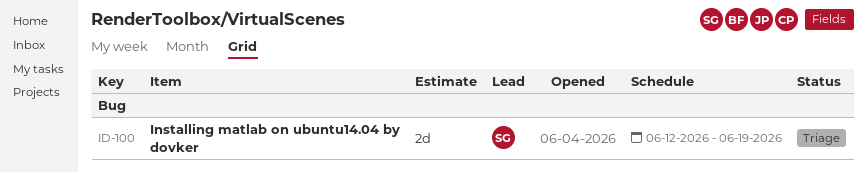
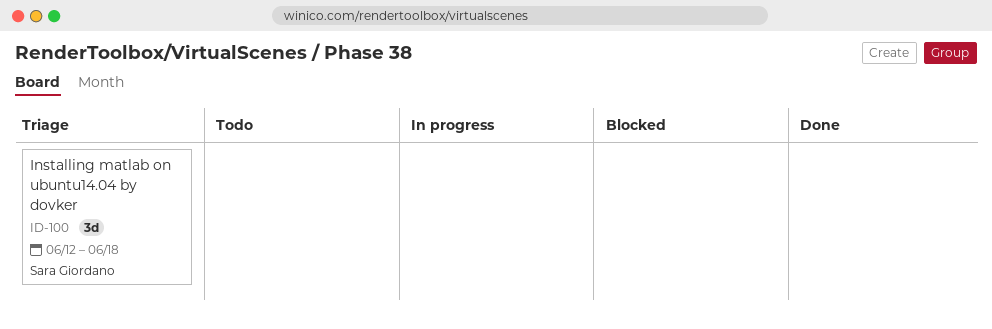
ID-100, estimate: 2d -> 3d
ID-100, due: Jun 19 -> Jun 18

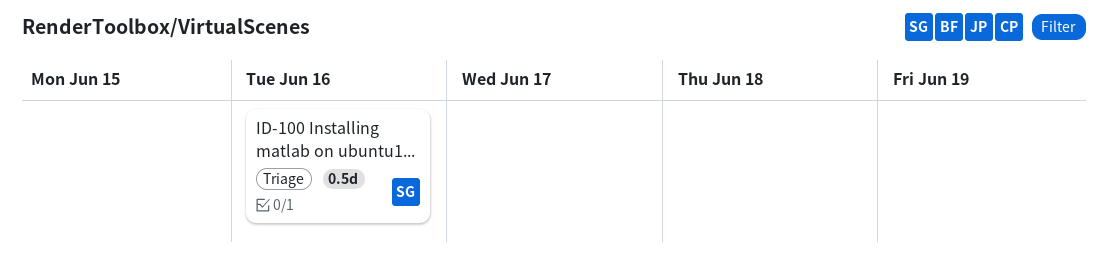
ID-100, estimate: 3d -> 0.5d
ID-100, due: Jun 18 -> Jun 16

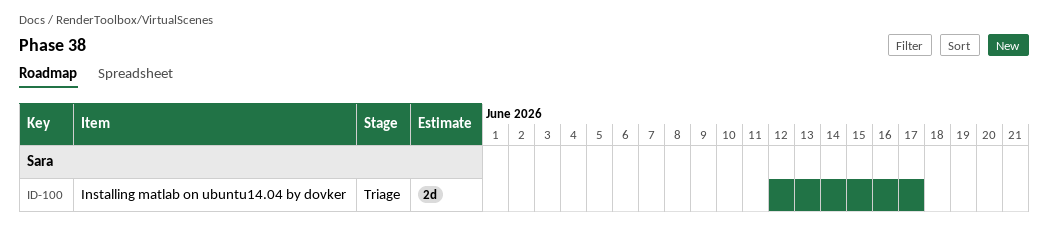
ID-100, estimate: 0.5d -> 2d
ID-100, due: Jun 16 -> Jun 17

